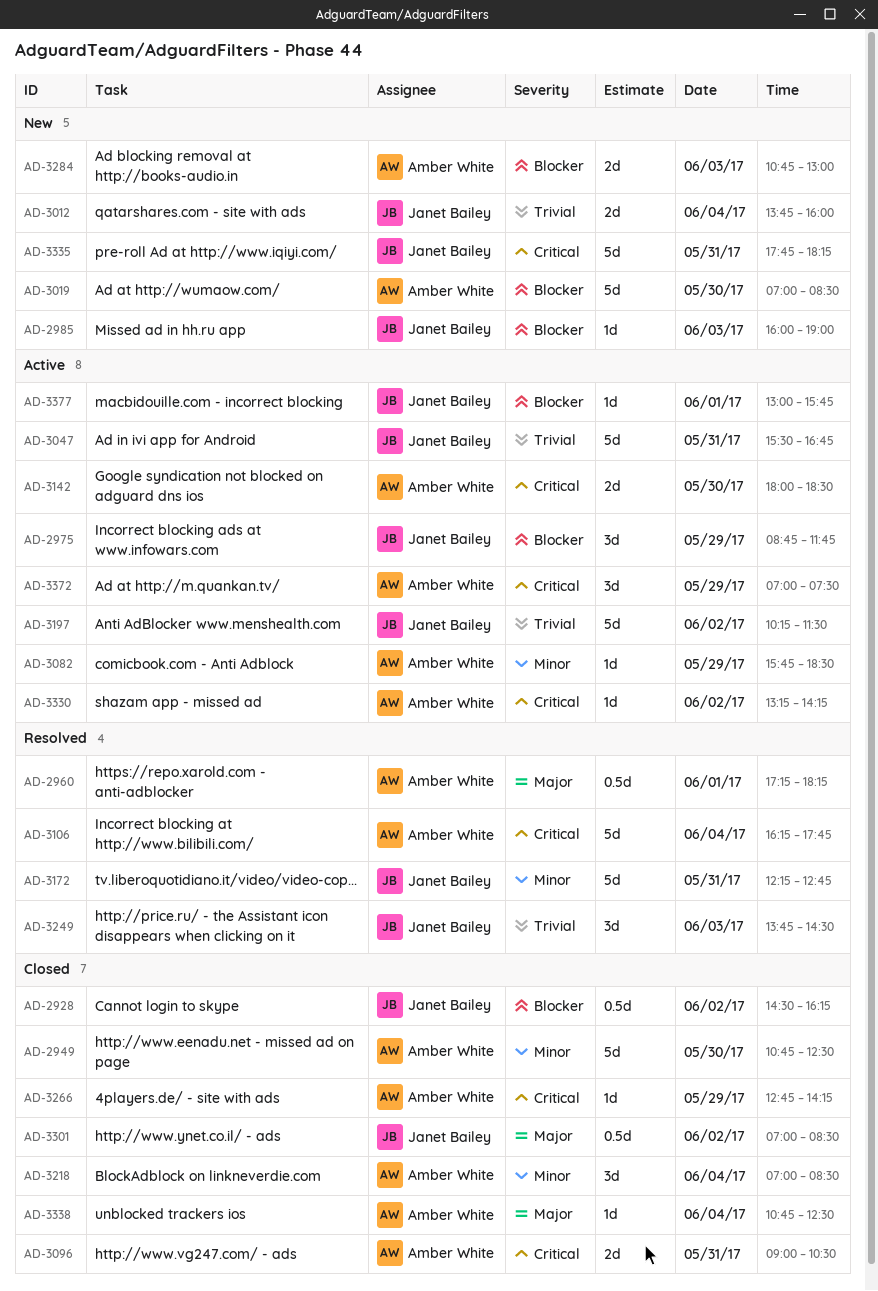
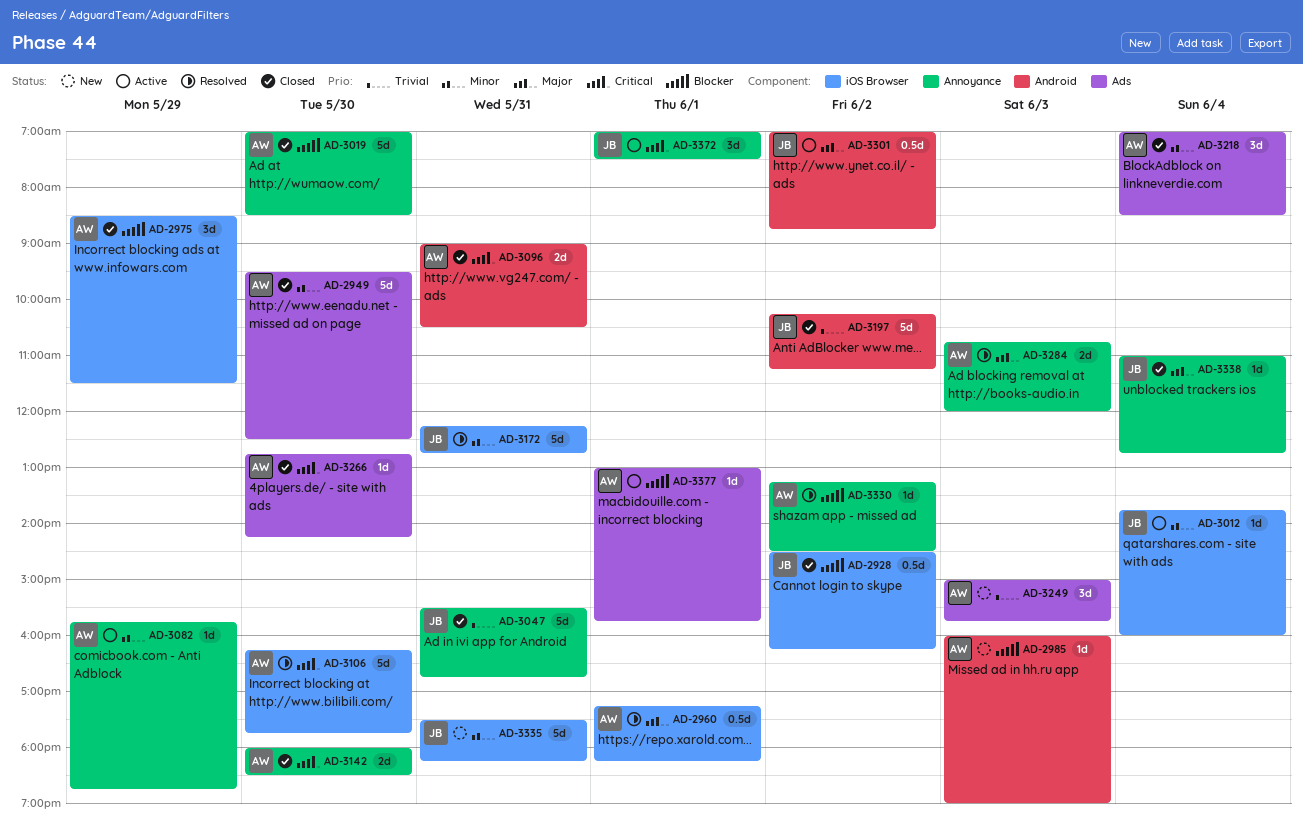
AD-2949, begins: 10:45 -> 09:30
AD-2975, status: Active -> Closed
AD-2975, owner: Janet Bailey -> Amber White
AD-2975, begins: 08:45 -> 08:30
AD-2975, ends: 11:45 -> 11:30
AD-2985, owner: Janet Bailey -> Amber White
AD-3012, status: New -> Active
AD-3012, priority: Trivial -> Minor
AD-3012, estimate: 2d -> 1d
AD-3019, status: New -> Closed
AD-3047, status: Active -> Closed
AD-3082, ends: 18:30 -> 18:45
AD-3106, day: Jun 4 -> May 30
AD-3142, status: Active -> Closed
AD-3197, status: Active -> Closed
AD-3197, ends: 11:30 -> 11:15
AD-3249, status: Resolved -> New
AD-3249, owner: Janet Bailey -> Amber White
AD-3249, begins: 13:45 -> 15:00
AD-3249, ends: 14:30 -> 15:45
AD-3266, day: May 29 -> May 30
AD-3284, status: New -> Resolved
AD-3284, priority: Blocker -> Major
AD-3284, ends: 13:00 -> 12:00
AD-3301, status: Closed -> Active
AD-3301, ends: 08:30 -> 08:45
AD-3330, status: Active -> Resolved
AD-3330, priority: Critical -> Blocker
AD-3330, ends: 14:15 -> 14:30
AD-3335, priority: Critical -> Minor
AD-3335, begins: 17:45 -> 17:30
AD-3338, owner: Amber White -> Janet Bailey
AD-3338, begins: 10:45 -> 11:00
AD-3338, ends: 12:30 -> 12:45
AD-3372, owner: Amber White -> Janet Bailey
AD-3372, day: May 29 -> Jun 1
AD-3377, owner: Janet Bailey -> Amber White

